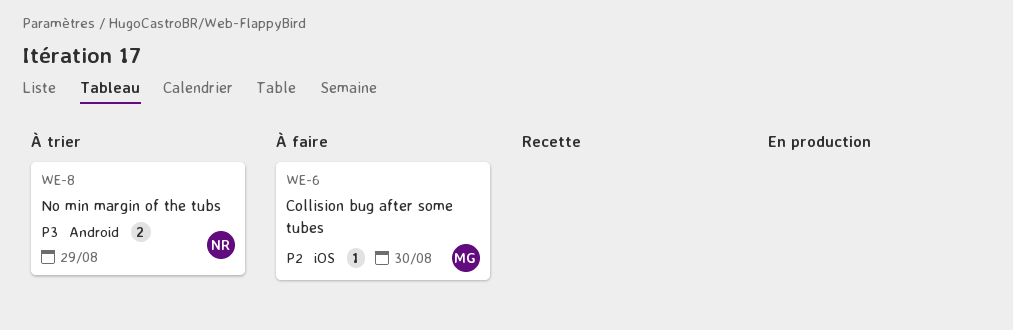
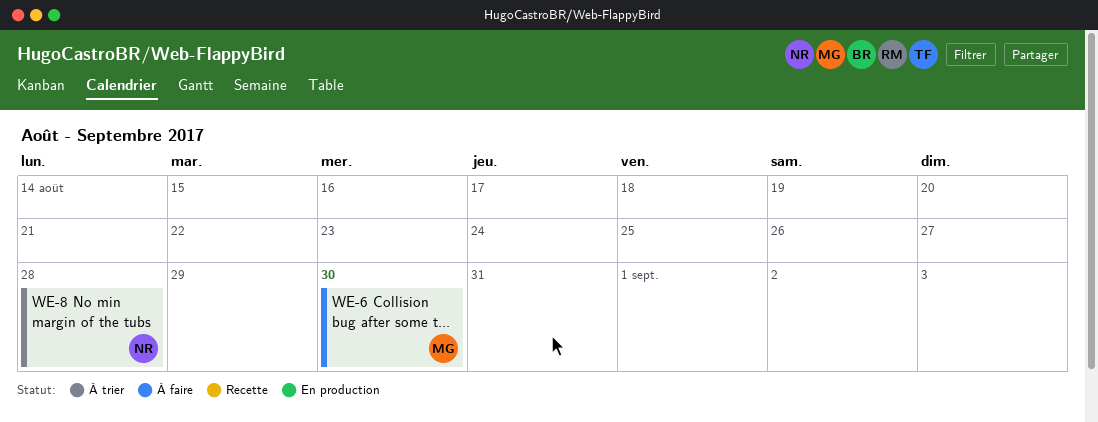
WE-8, due: Aug 29 -> Aug 28

